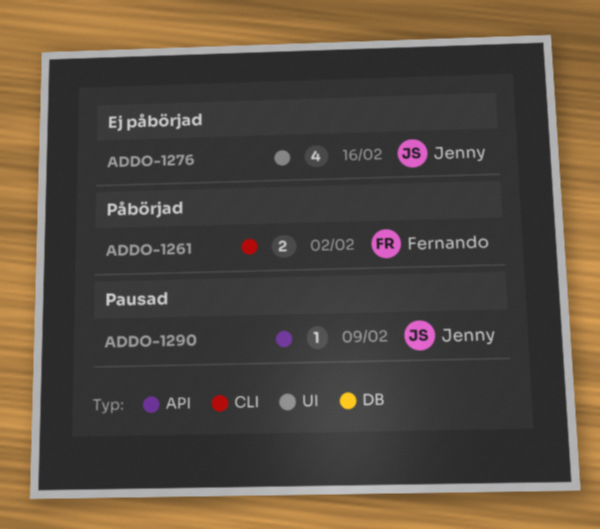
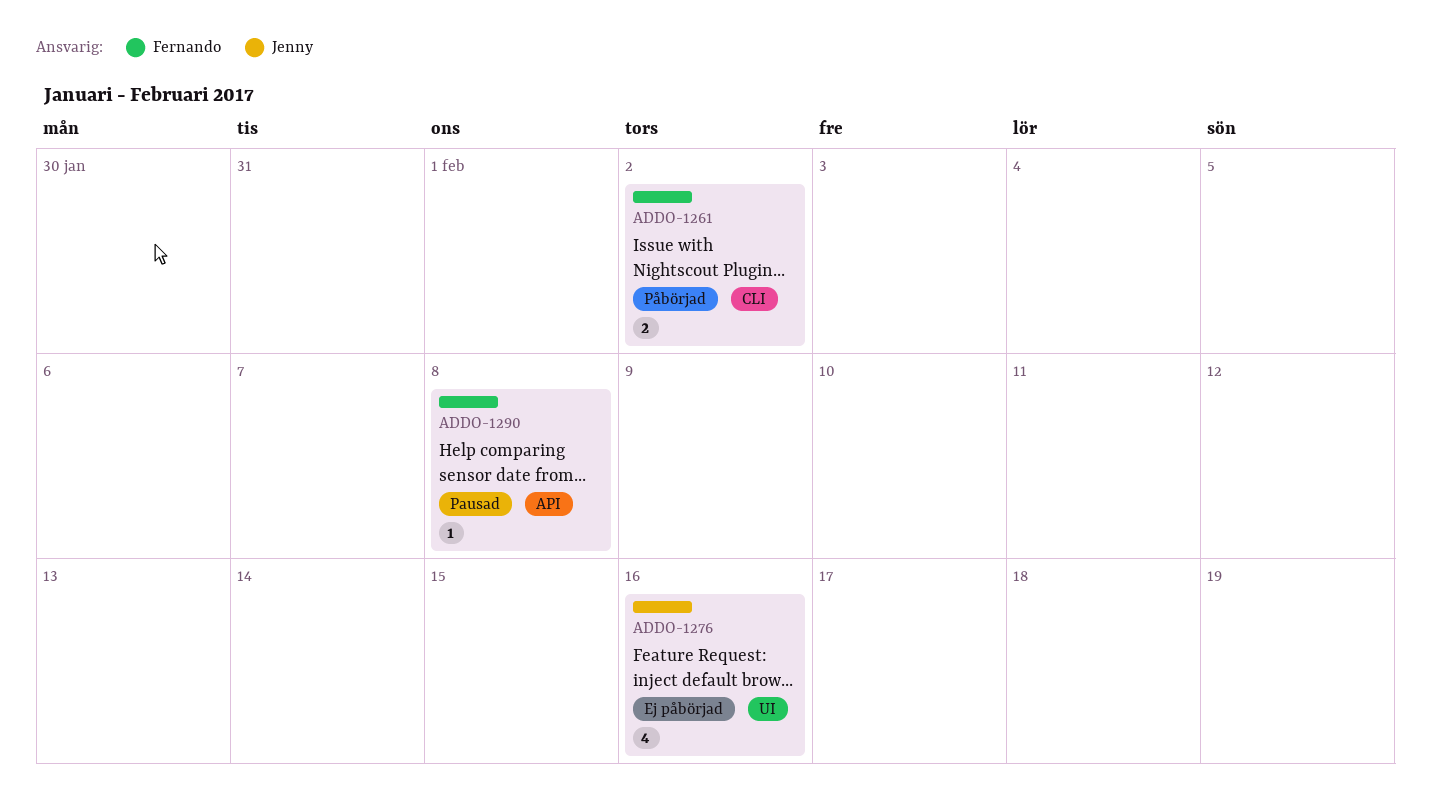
ADDO-1290, owner: Jenny -> Fernando
ADDO-1290, due: Feb 9 -> Feb 8

